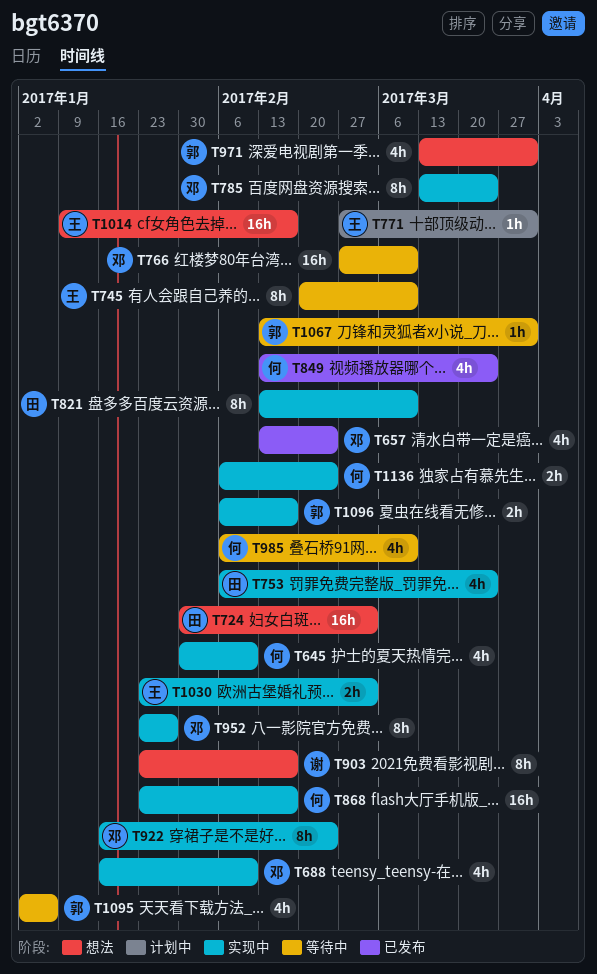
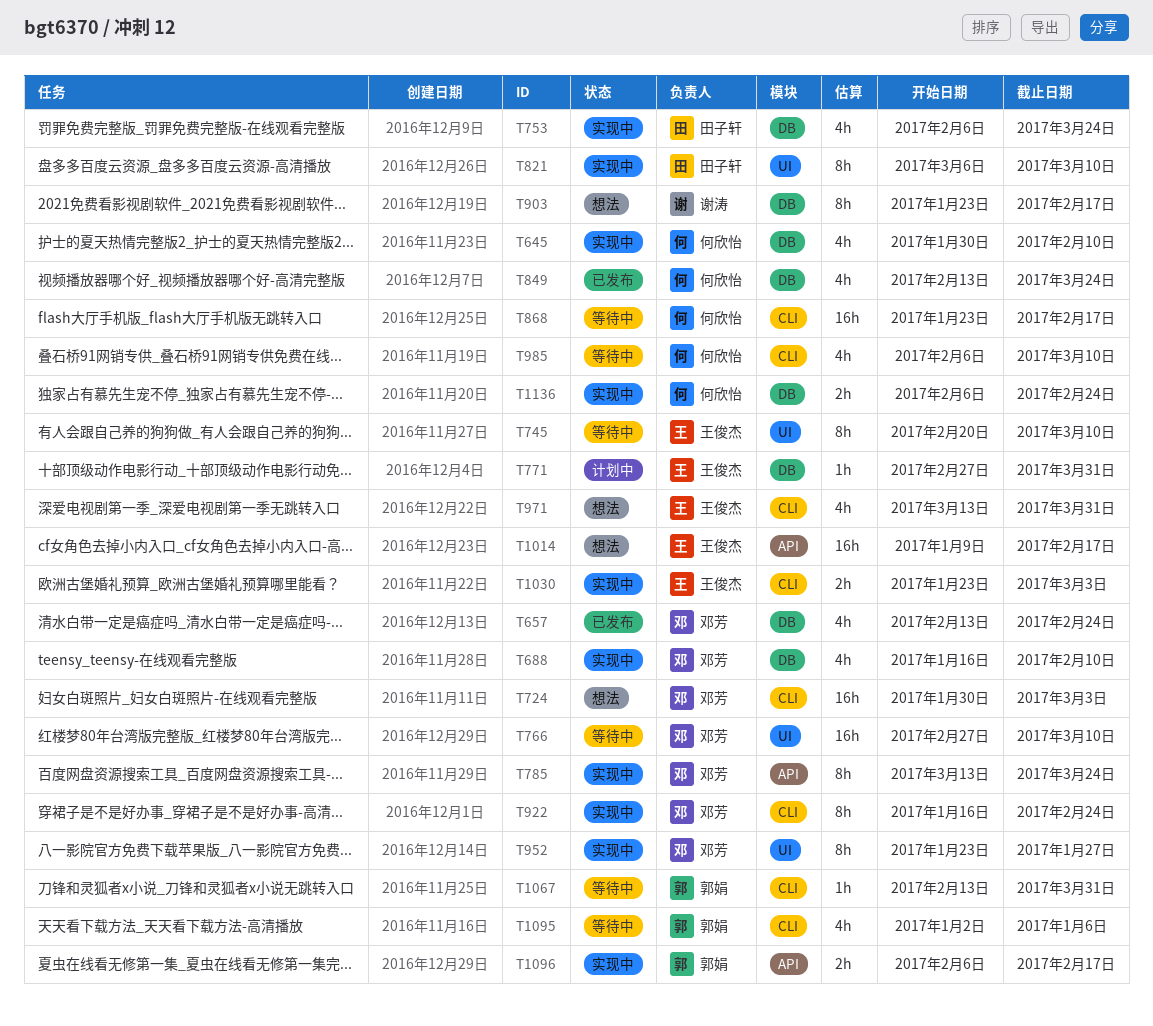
T724, owner: 田子轩 -> 邓芳
T821, start: Feb 13 -> Mar 6
T868, status: 实现中 -> 等待中
T971, owner: 郭娟 -> 王俊杰

